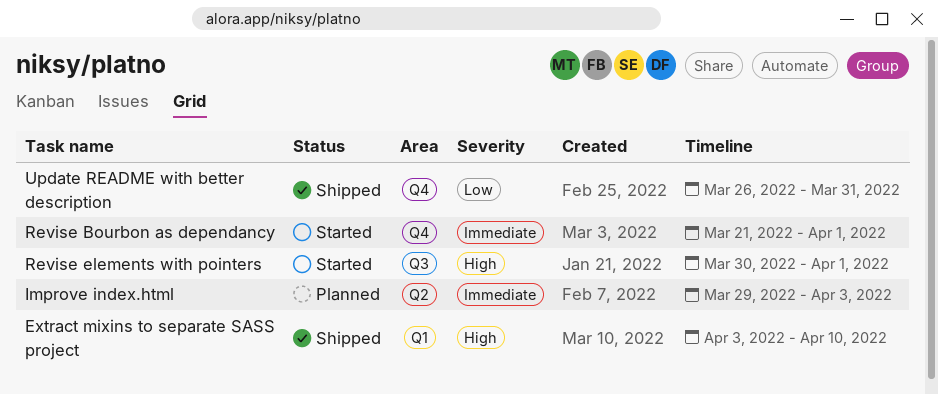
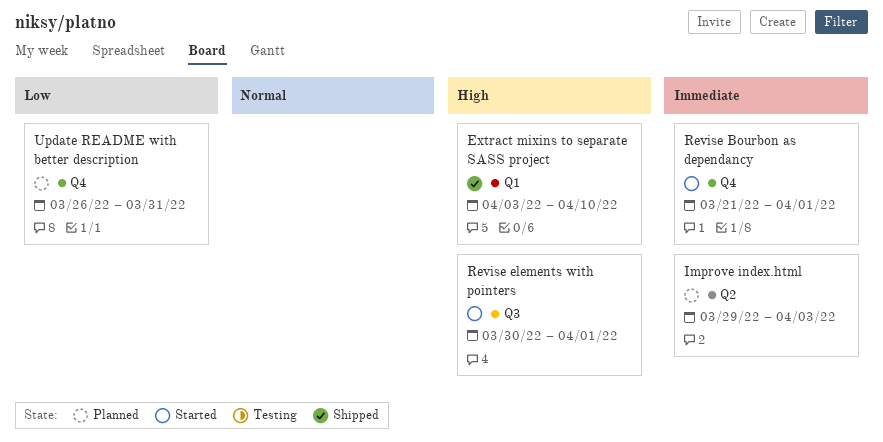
Update README with better description, status: Shipped -> Planned

